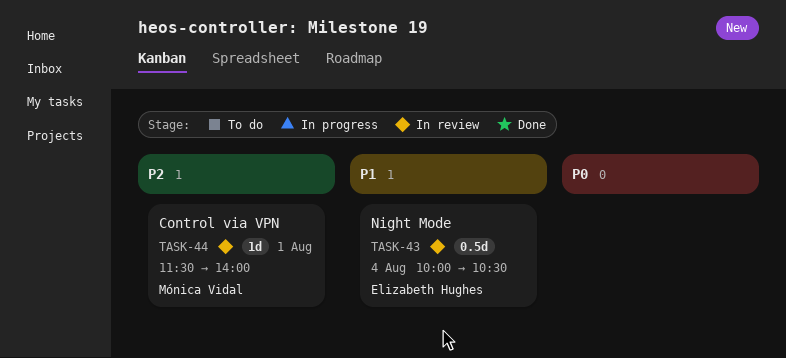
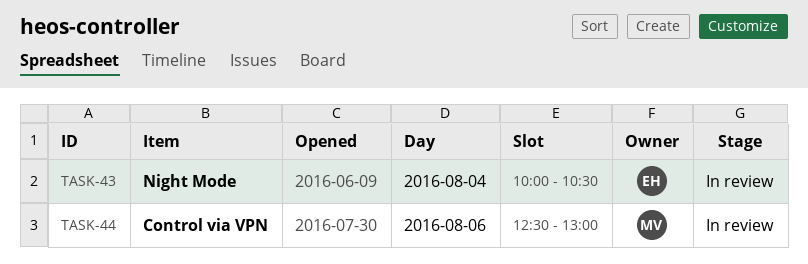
TASK-44, day: Aug 1 -> Aug 6
TASK-44, begins: 11:30 -> 12:30
TASK-44, ends: 14:00 -> 13:00

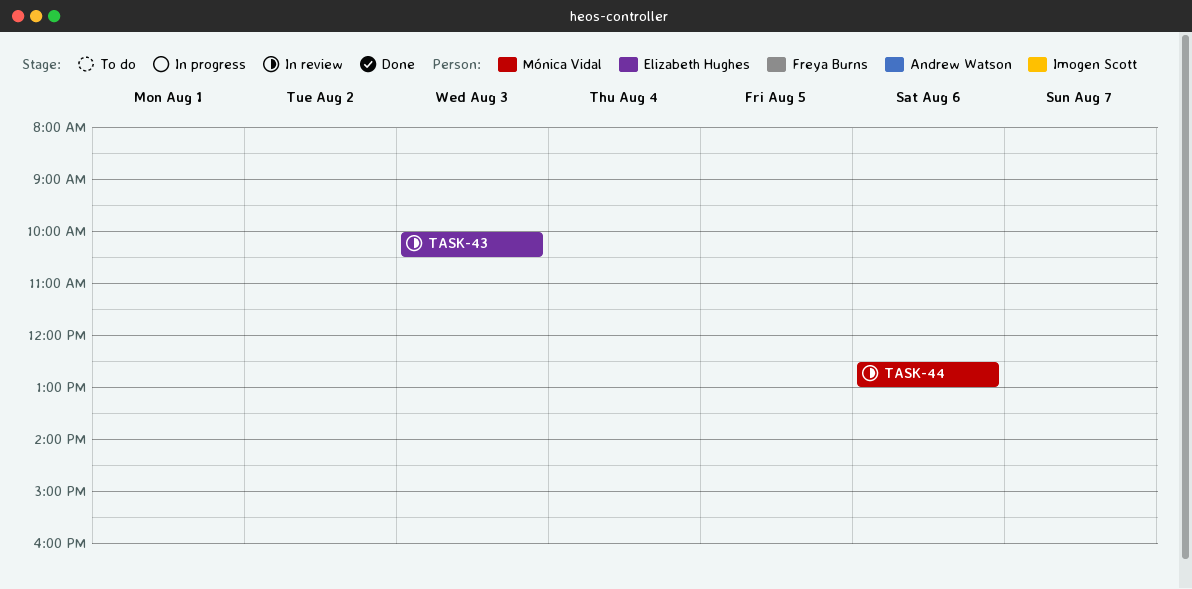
TASK-43, day: Aug 4 -> Aug 3

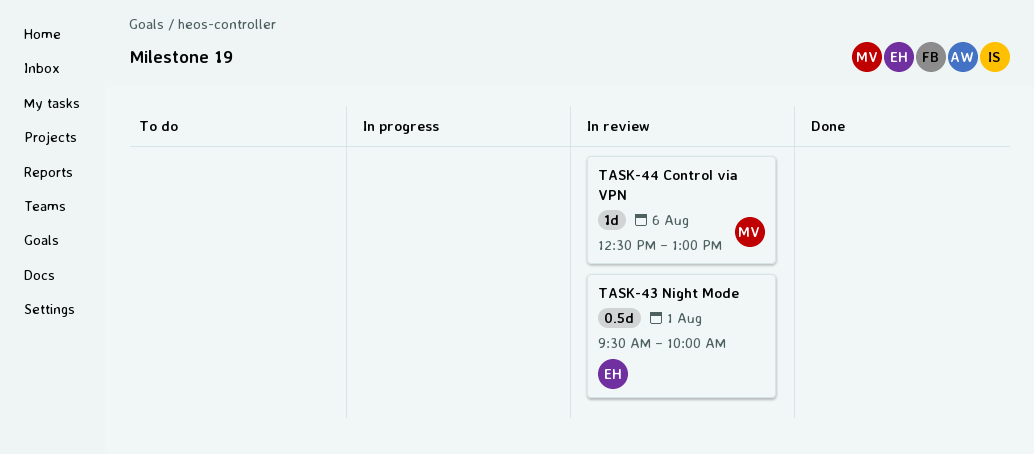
TASK-43, day: Aug 3 -> Aug 1
TASK-43, begins: 10:00 -> 09:30
TASK-43, ends: 10:30 -> 10:00

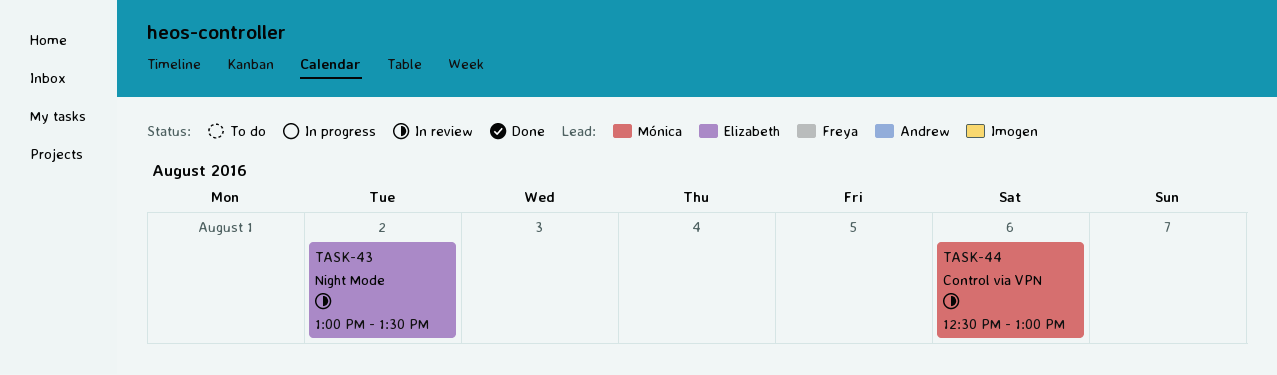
TASK-43, day: Aug 1 -> Aug 2
TASK-43, begins: 09:30 -> 13:00
TASK-43, ends: 10:00 -> 13:30

